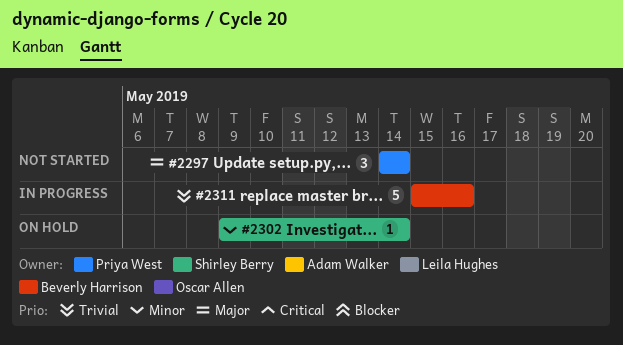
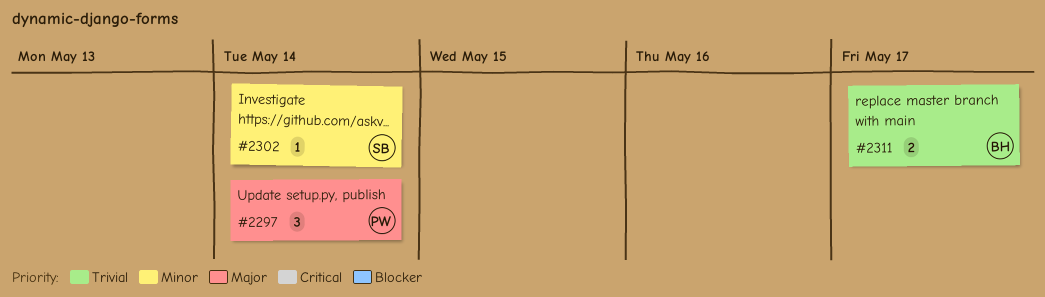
#2311, estimate: 5 -> 2
#2311, due: May 16 -> May 17

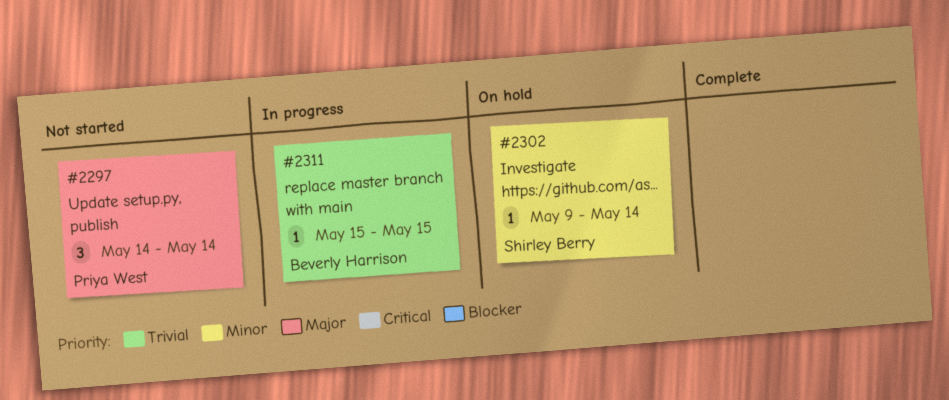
#2311, estimate: 2 -> 1
#2311, due: May 17 -> May 15

